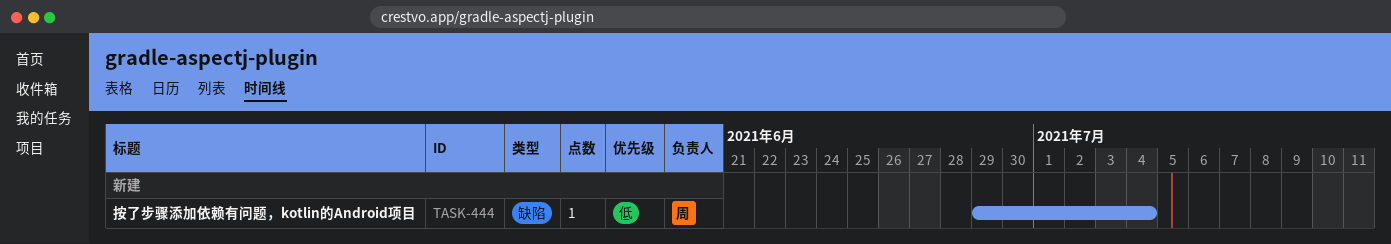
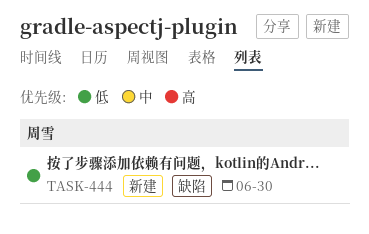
TASK-444, due: Jul 4 -> Jun 30

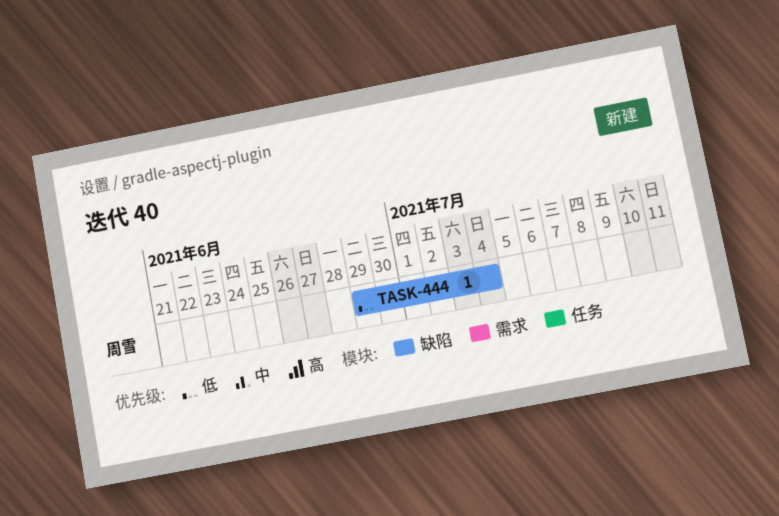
TASK-444, due: Jun 30 -> Jul 4

